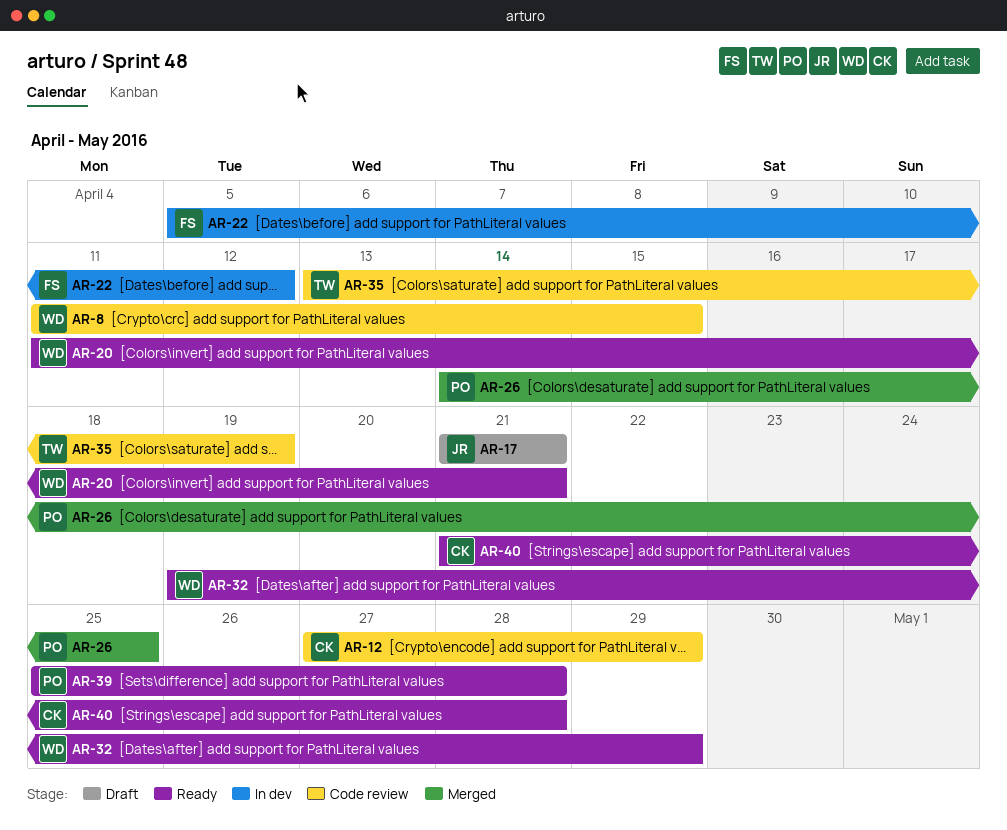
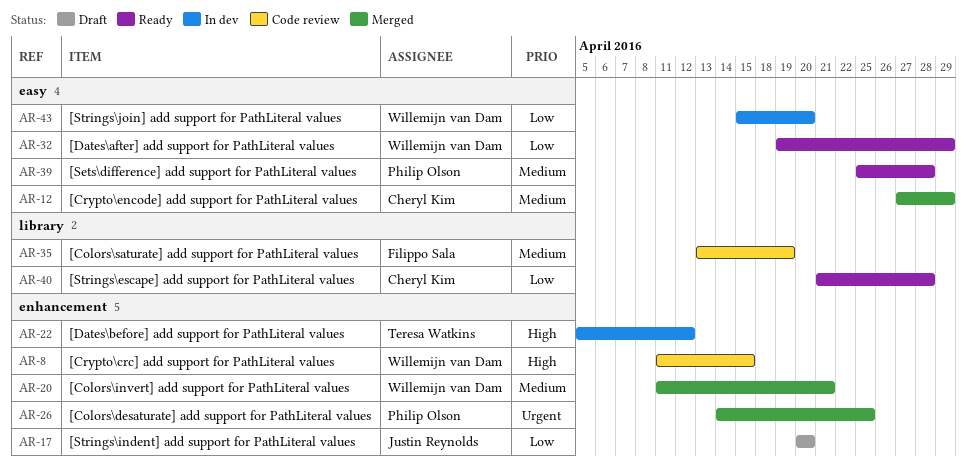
AR-12, status: Code review -> Merged
AR-17, start: Apr 21 -> Apr 20
AR-17, due: Apr 21 -> Apr 20
AR-20, status: Ready -> Merged
AR-22, owner: Filippo Sala -> Teresa Watkins
AR-35, owner: Teresa Watkins -> Filippo Sala
AR-43: none -> present

